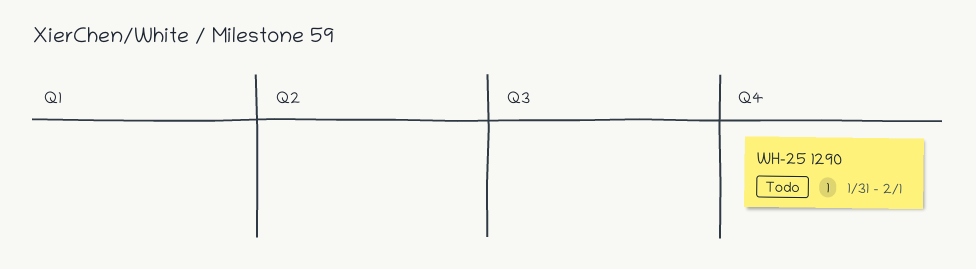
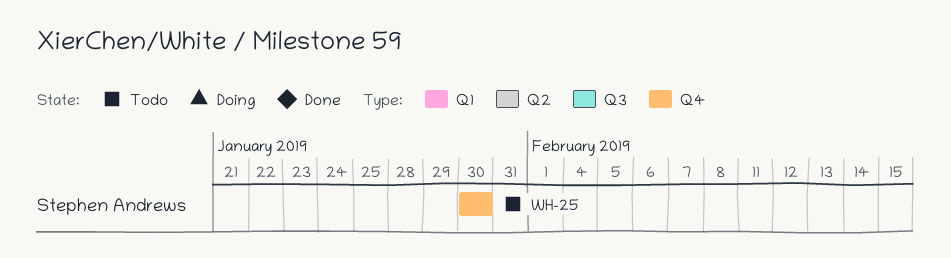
WH-25, start: Jan 31 -> Jan 30
WH-25, due: Feb 1 -> Jan 30

